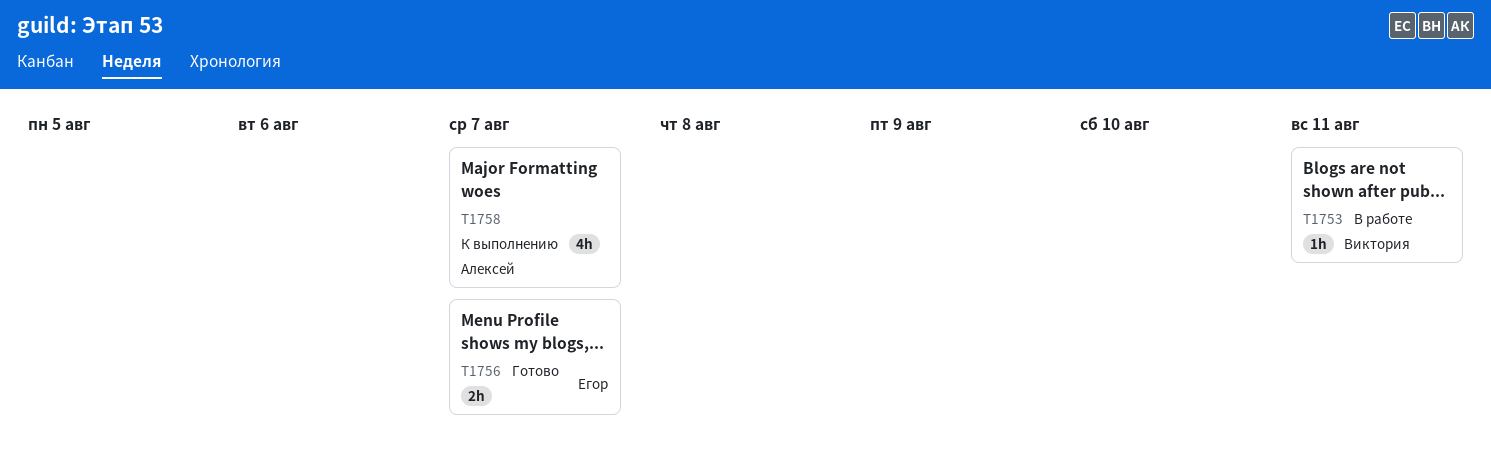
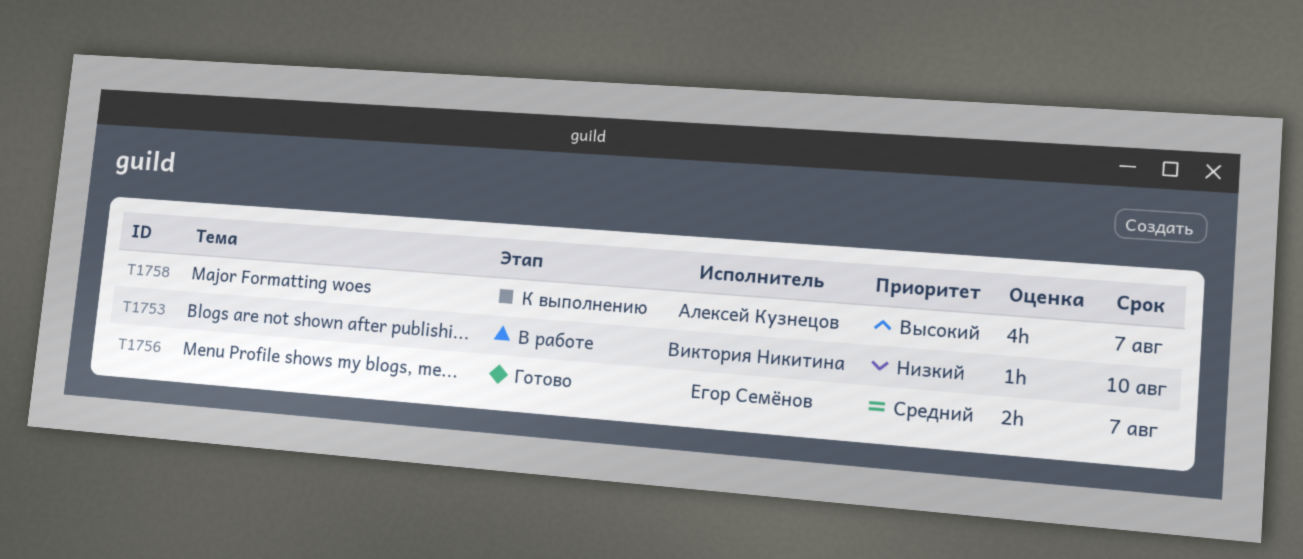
T1753, due: Aug 11 -> Aug 10

